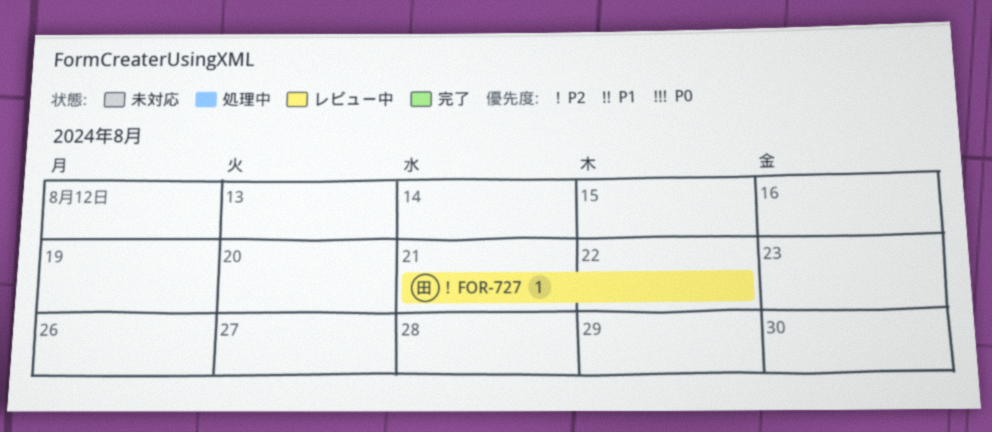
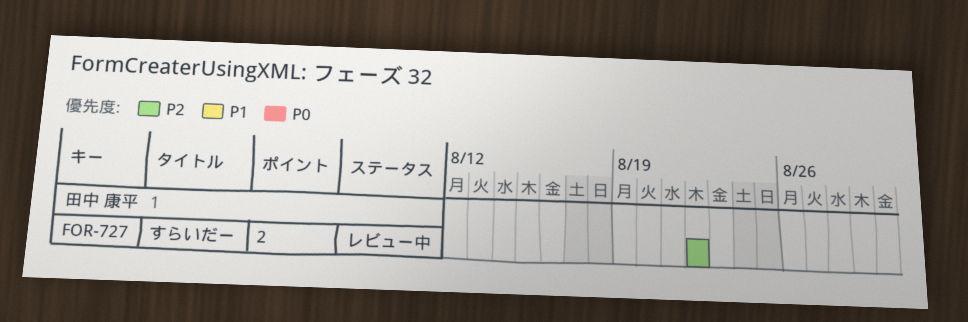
FOR-727, estimate: 1 -> 2
FOR-727, start: Aug 21 -> Aug 22

